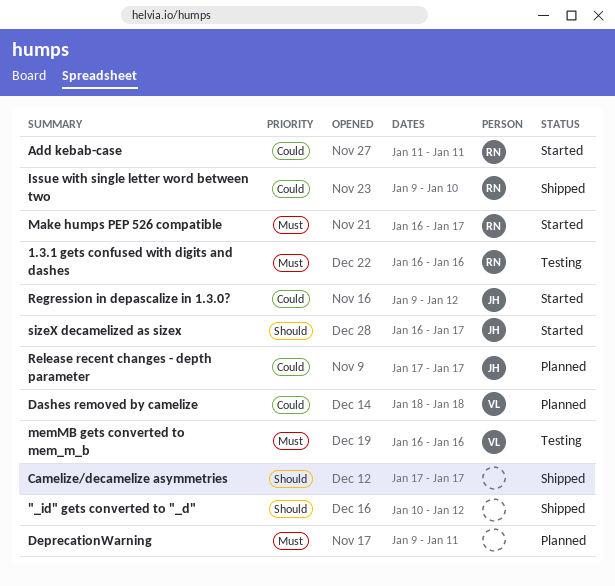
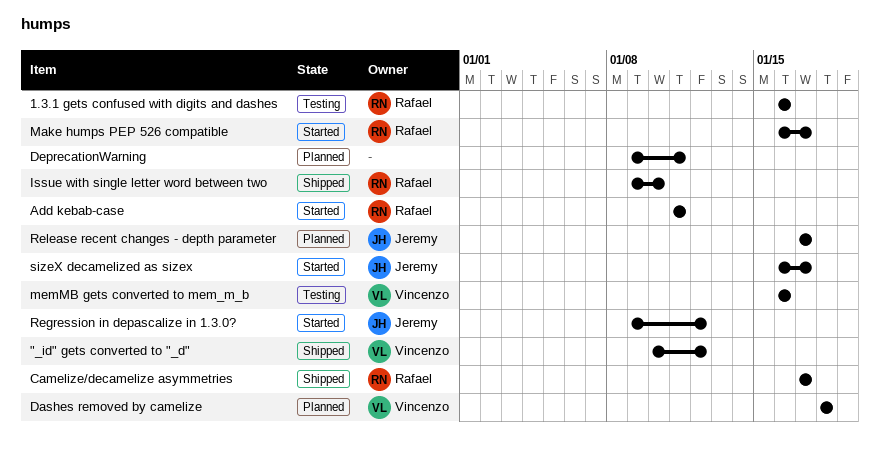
"_id" gets converted to "_d", owner: none -> Vincenzo
Camelize/decamelize asymmetries, owner: none -> Rafael

